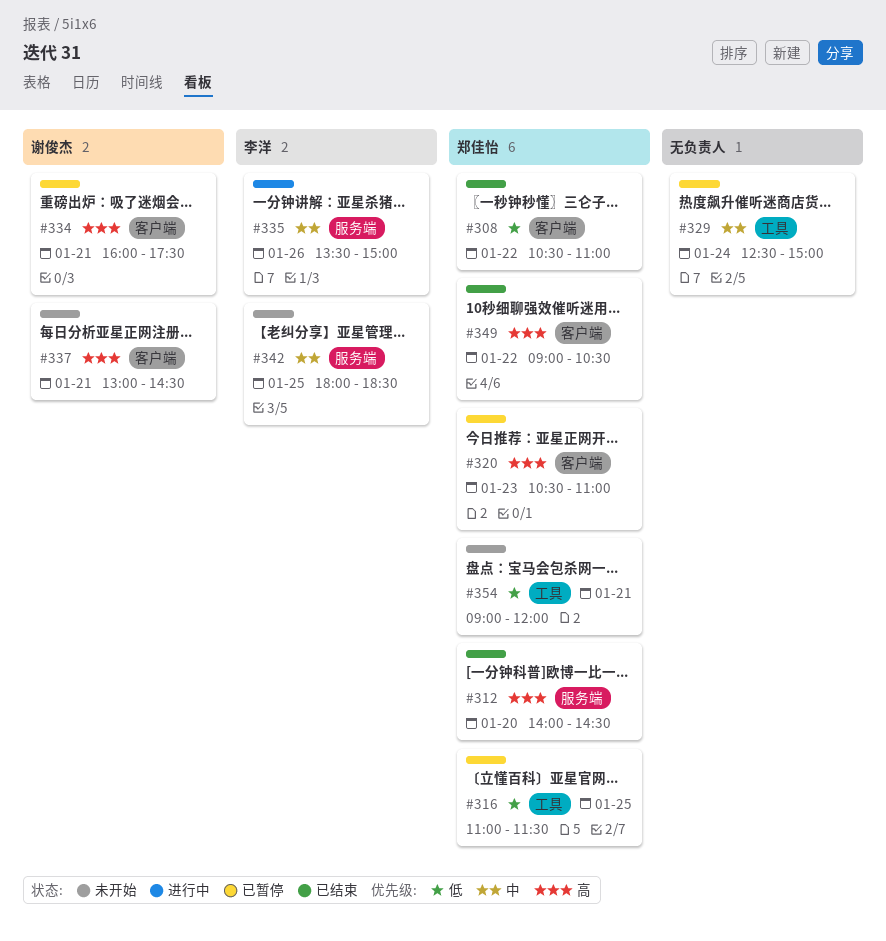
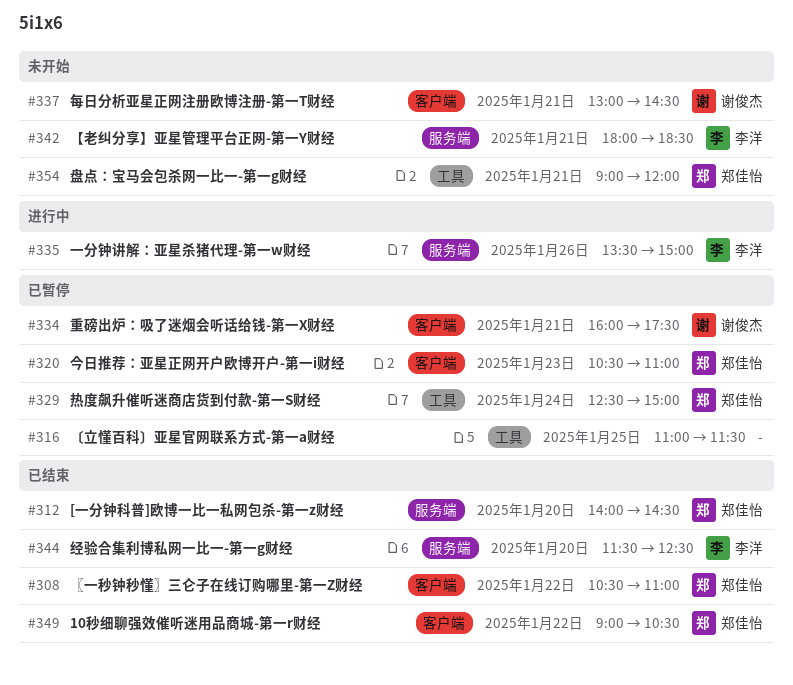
#316, owner: 郑佳怡 -> none
#329, owner: none -> 郑佳怡
#342, day: Jan 25 -> Jan 21
#344: none -> present

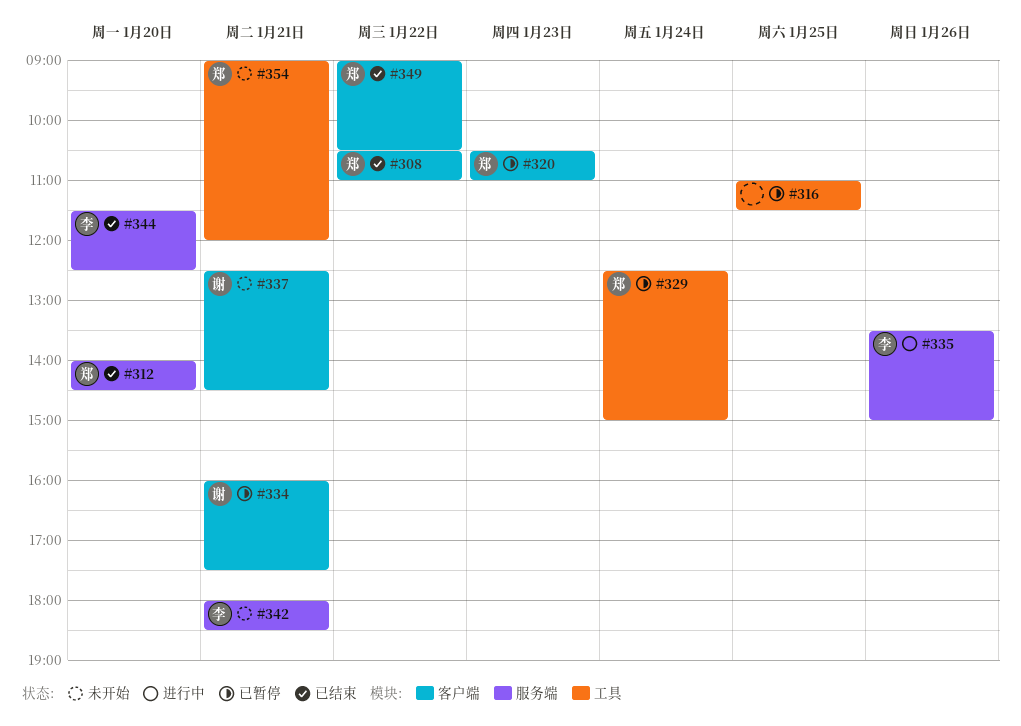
#337, begins: 13:00 -> 12:30

